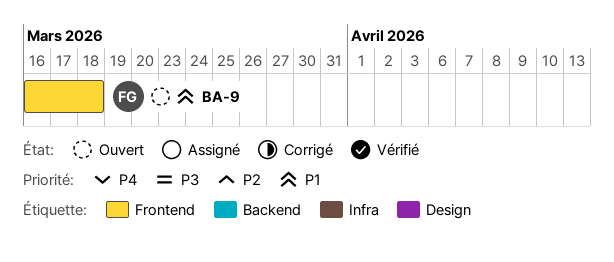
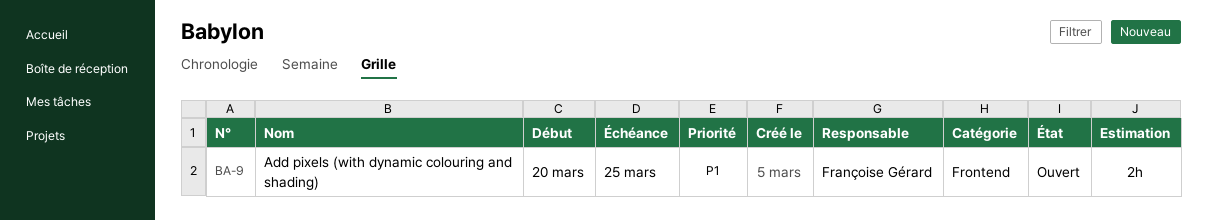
BA-9, start: Mar 16 -> Mar 20
BA-9, due: Mar 18 -> Mar 25

